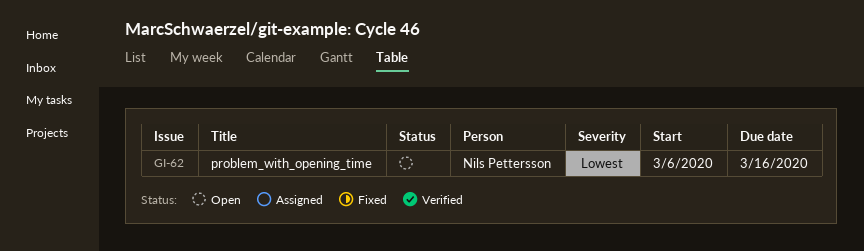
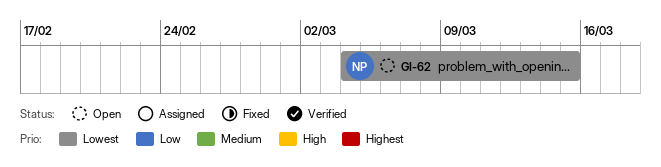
GI-62, start: Mar 6 -> Mar 4
GI-62, due: Mar 16 -> Mar 15

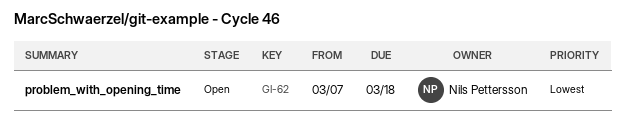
GI-62, start: Mar 4 -> Mar 7
GI-62, due: Mar 15 -> Mar 18

